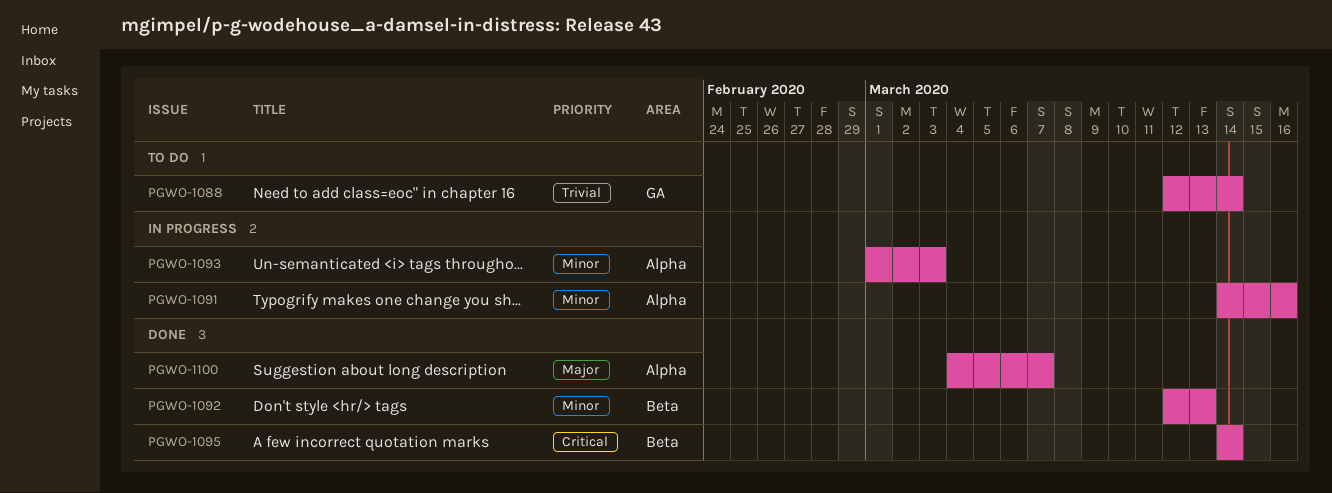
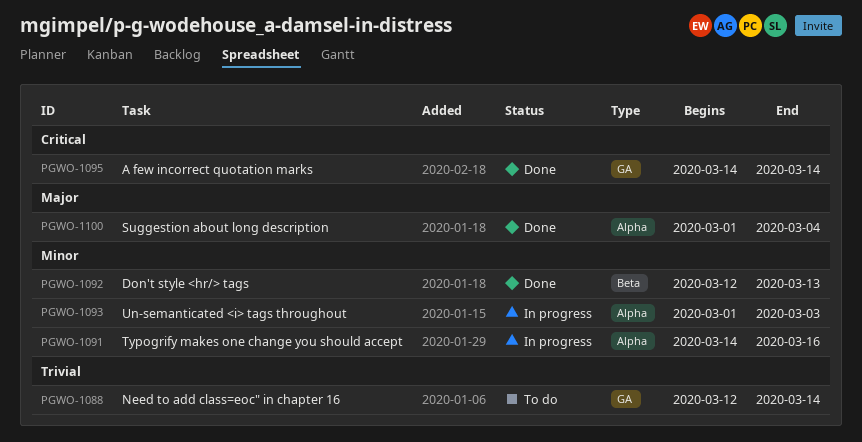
PGWO-1095, label: Beta -> GA
PGWO-1100, start: Mar 4 -> Mar 1
PGWO-1100, due: Mar 7 -> Mar 4

